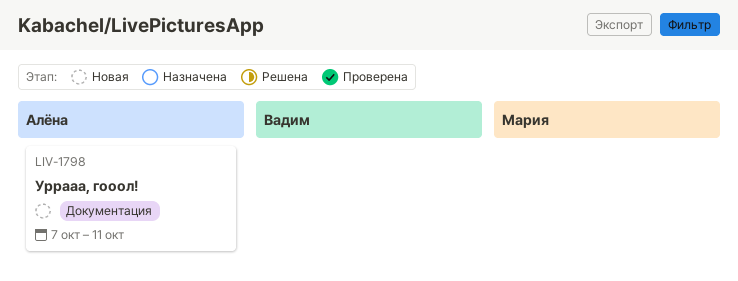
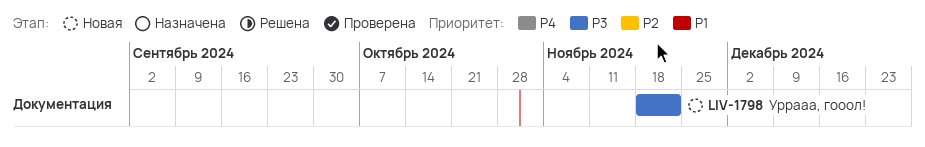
LIV-1798, start: Oct 7 -> Nov 18
LIV-1798, due: Oct 11 -> Nov 22

